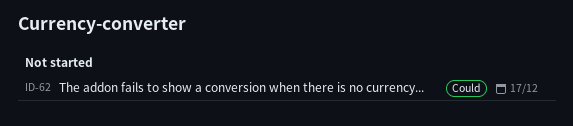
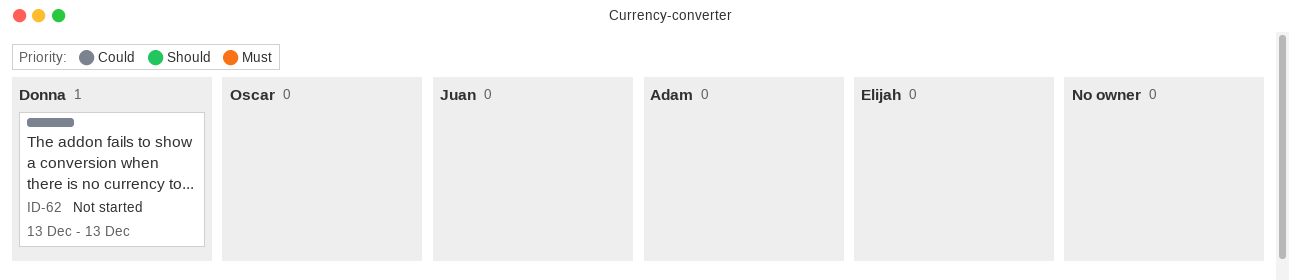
ID-62, due: Dec 17 -> Dec 13

